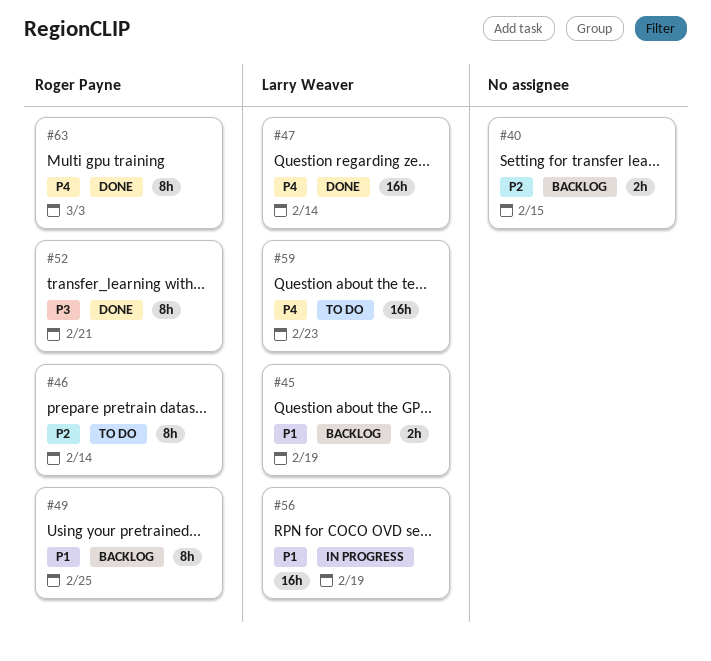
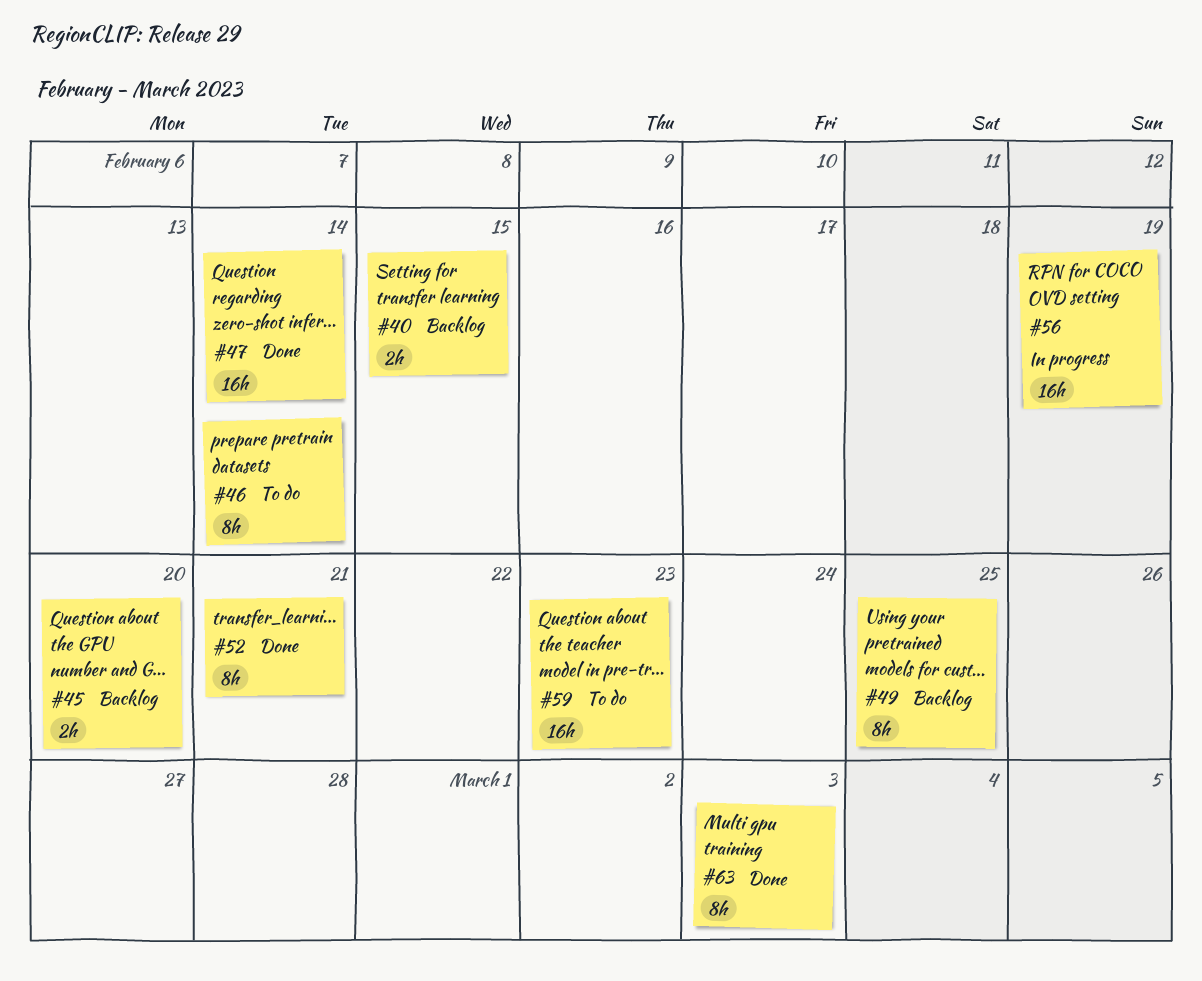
#45, due: Feb 19 -> Feb 20

